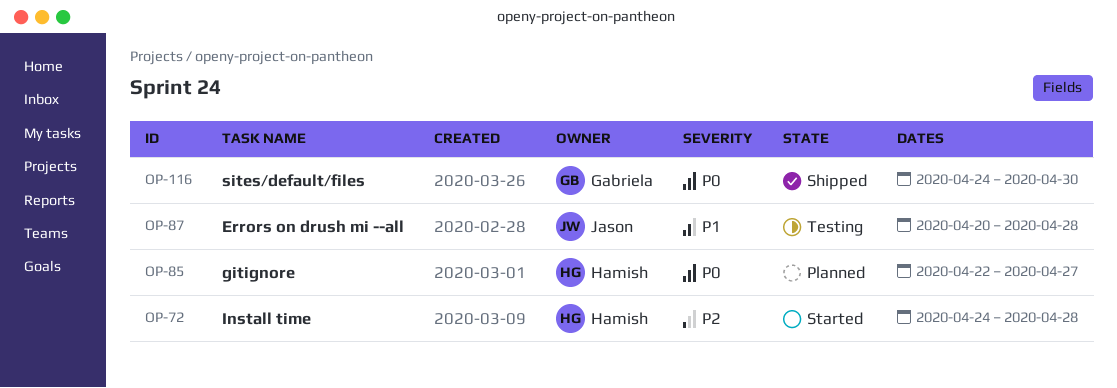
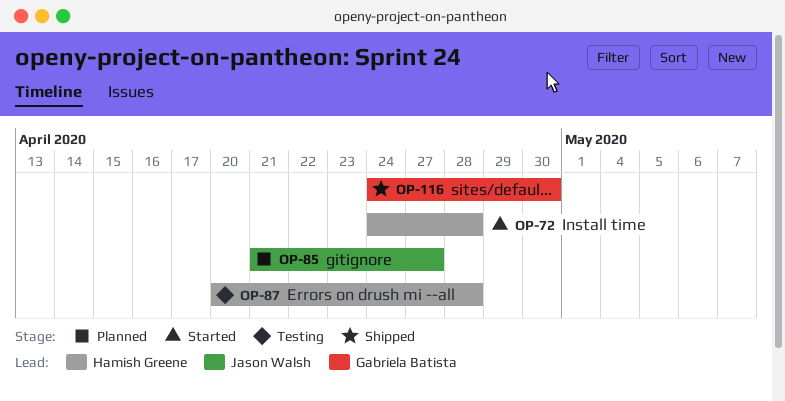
OP-85, owner: Hamish Greene -> Jason Walsh
OP-85, start: Apr 22 -> Apr 21
OP-87, owner: Jason Walsh -> Hamish Greene

